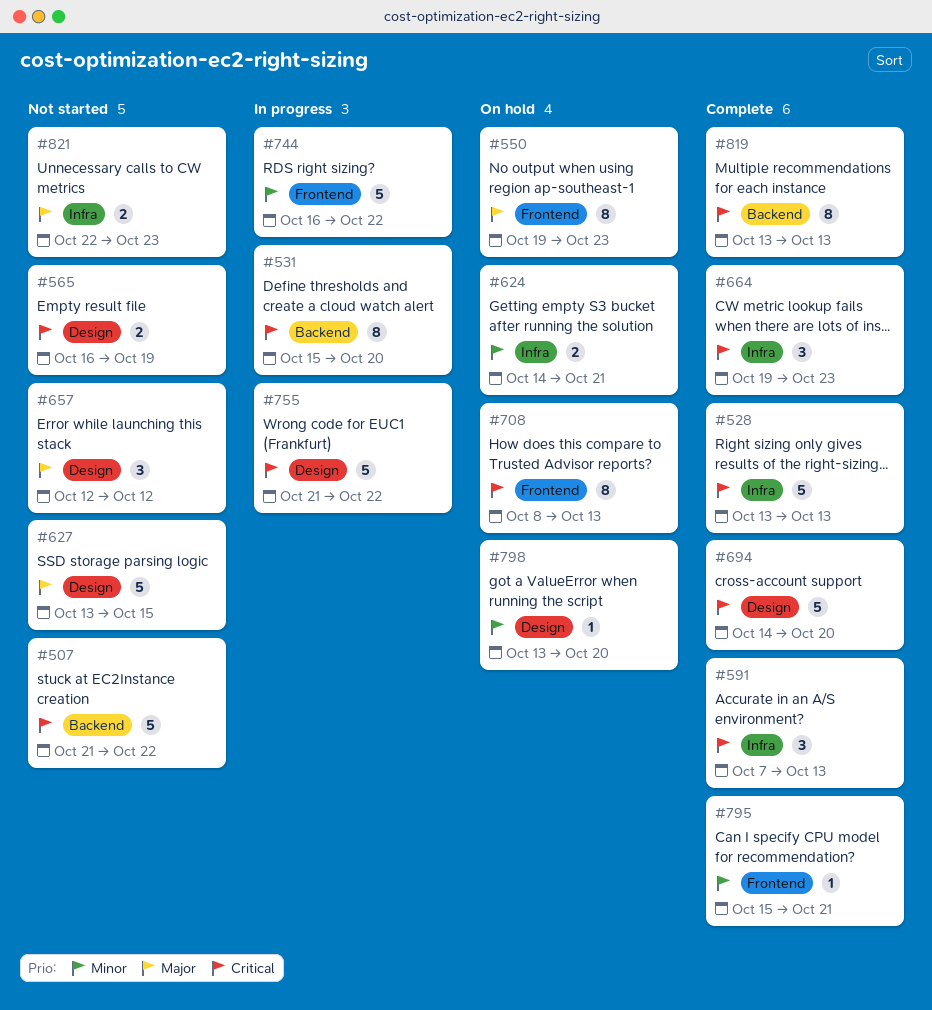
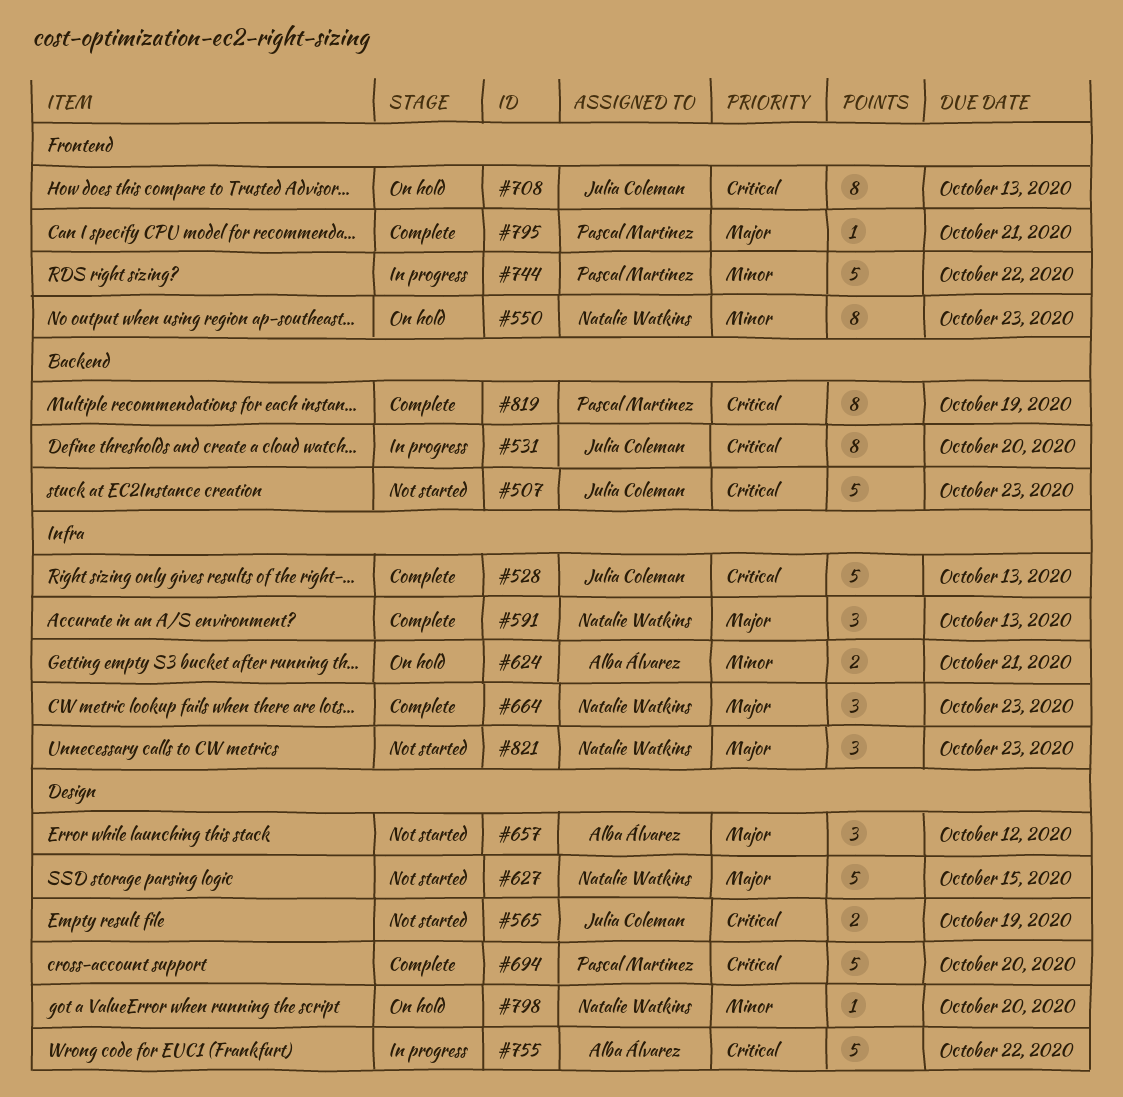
#507, due: Oct 22 -> Oct 23
#550, priority: Major -> Minor
#591, priority: Critical -> Major
#664, priority: Critical -> Major
#795, priority: Minor -> Major
#819, due: Oct 13 -> Oct 19
#821, estimate: 2 -> 3

